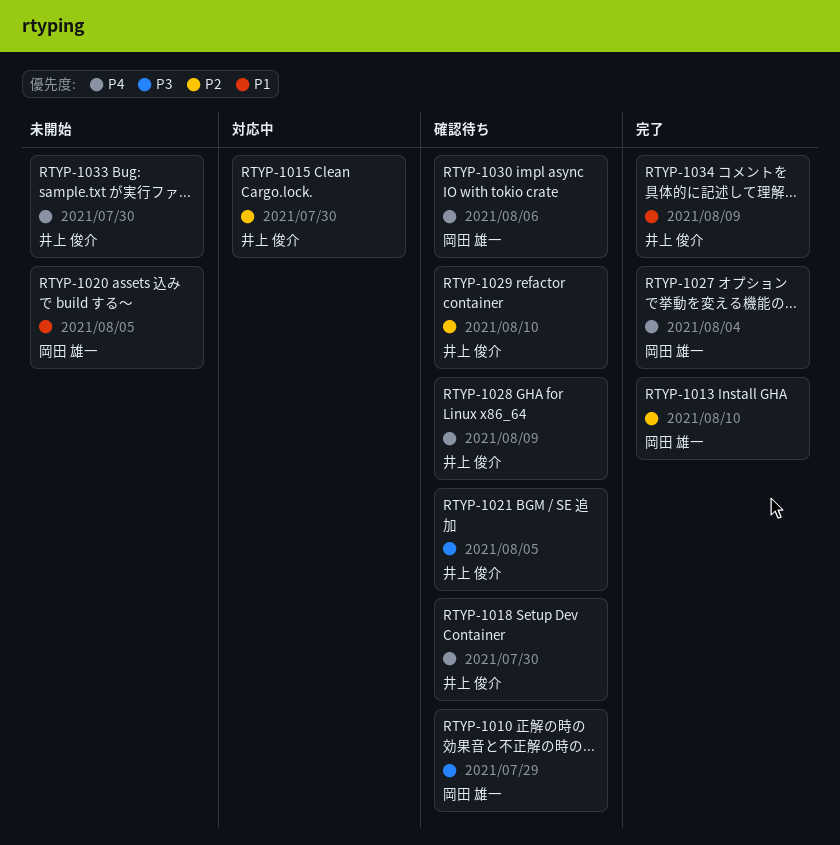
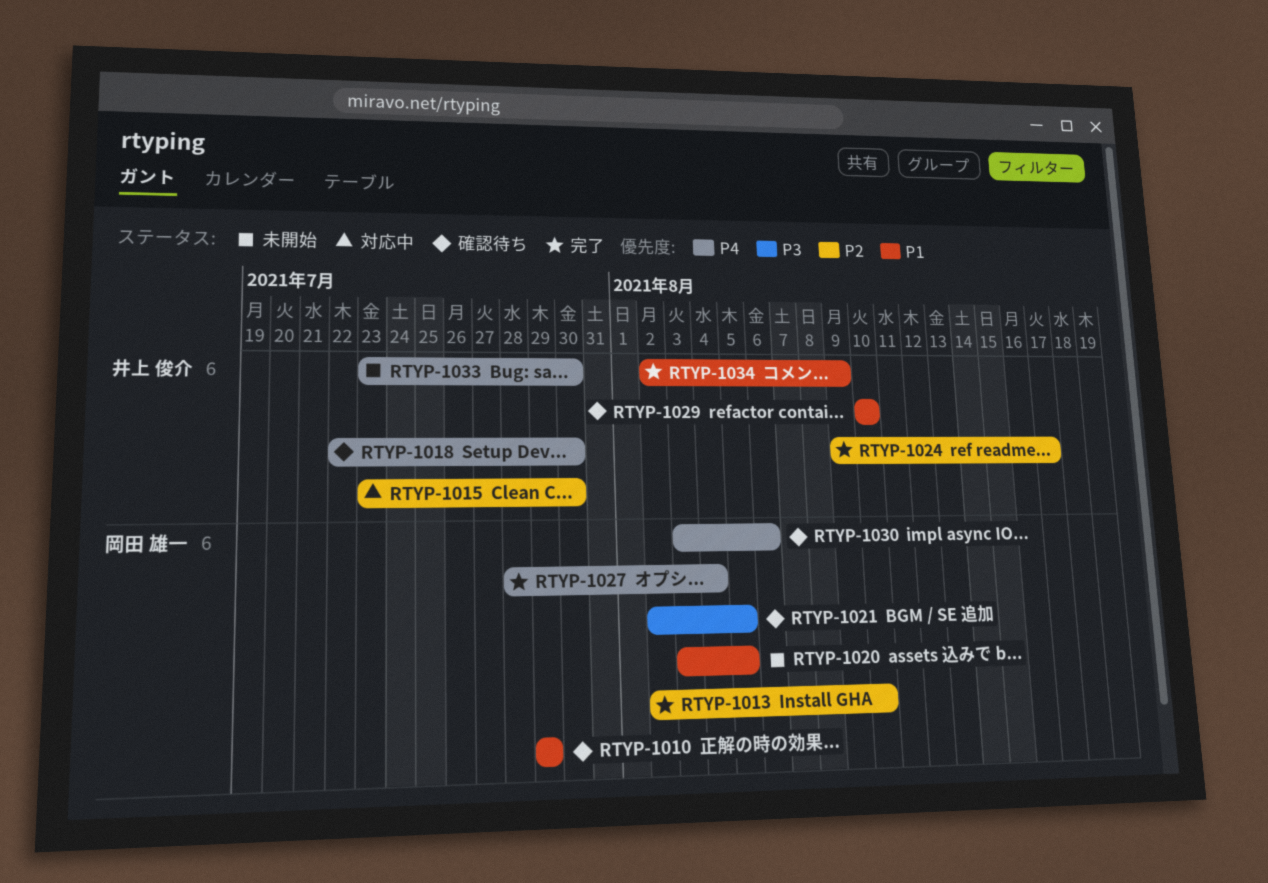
RTYP-1010, priority: P3 -> P1
RTYP-1021, owner: 井上 俊介 -> 岡田 雄一
RTYP-1024: none -> present
RTYP-1028: present -> none
RTYP-1029, priority: P2 -> P1

